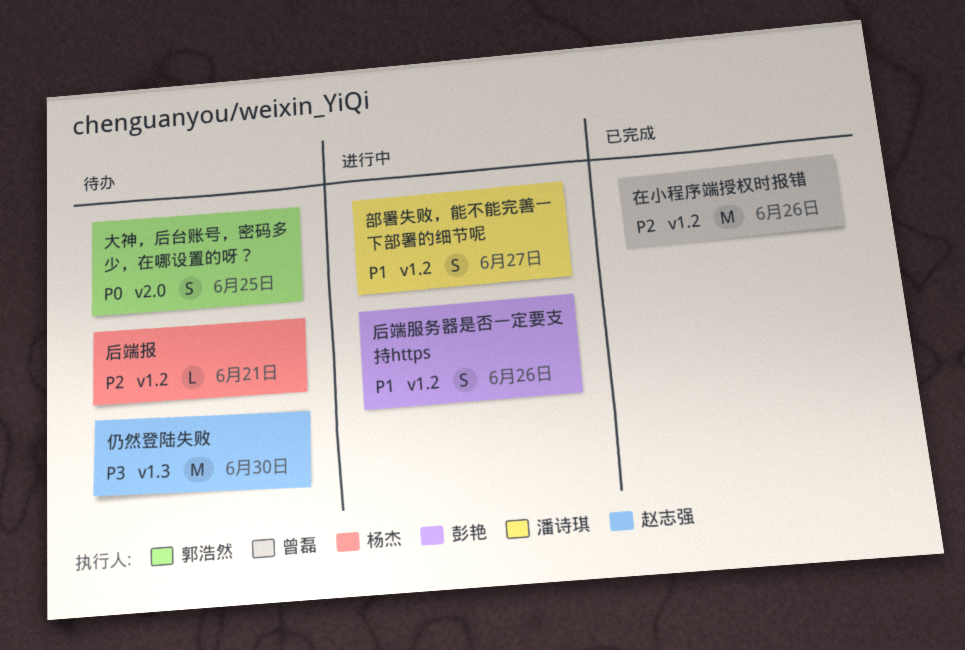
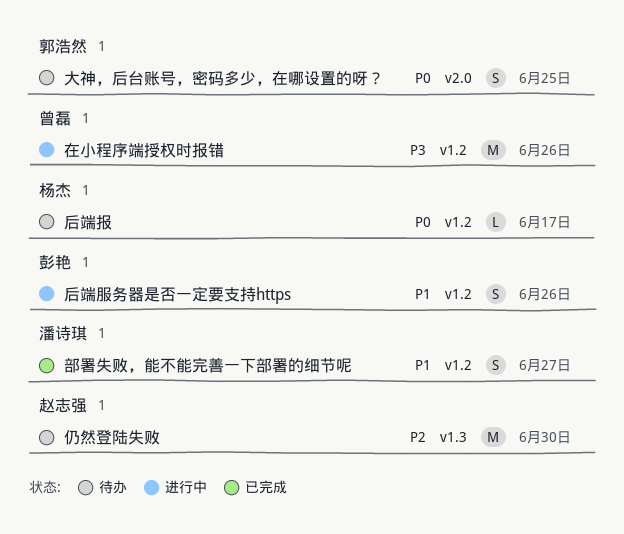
仍然登陆失败, priority: P3 -> P2
后端报, priority: P2 -> P0
后端报, due: Jun 21 -> Jun 17
在小程序端授权时报错, status: 已完成 -> 进行中
在小程序端授权时报错, priority: P2 -> P3
部署失败，能不能完善一下部署的细节呢, status: 进行中 -> 已完成

